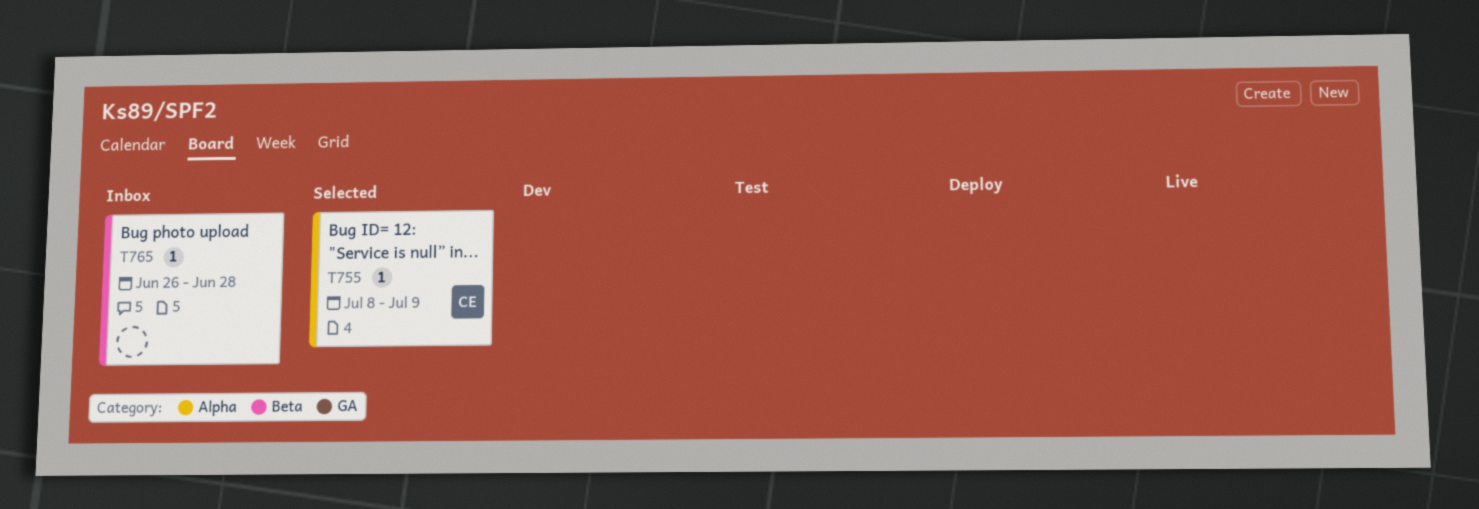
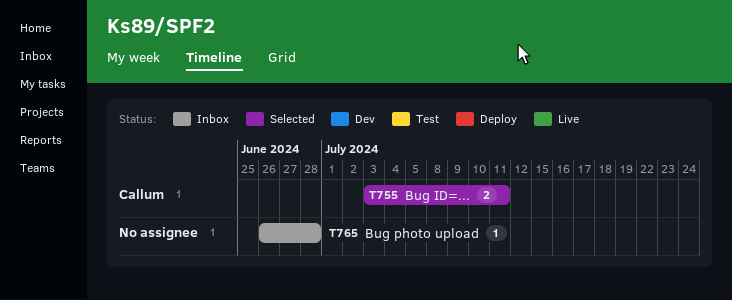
T755, estimate: 1 -> 2
T755, start: Jul 8 -> Jul 3
T755, due: Jul 9 -> Jul 11

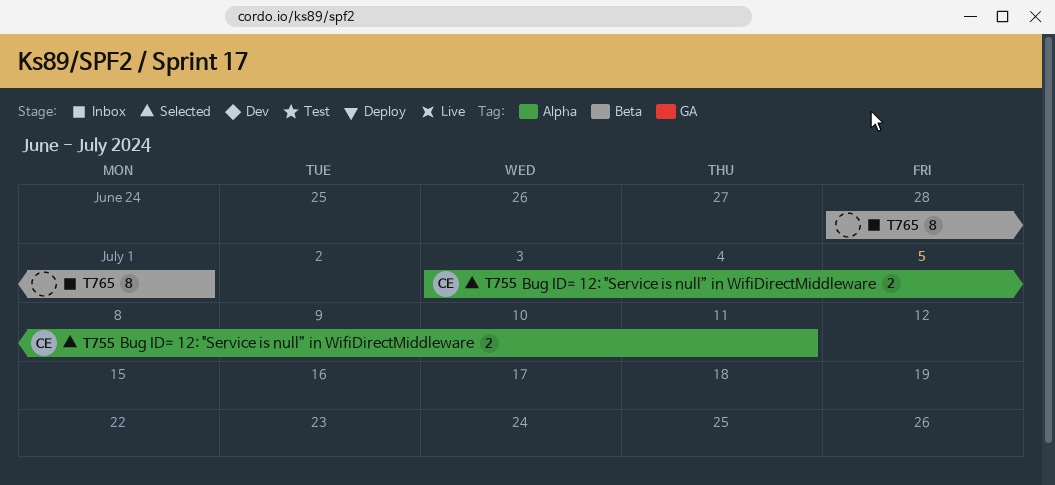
T765, estimate: 1 -> 8
T765, start: Jun 26 -> Jun 28
T765, due: Jun 28 -> Jul 1

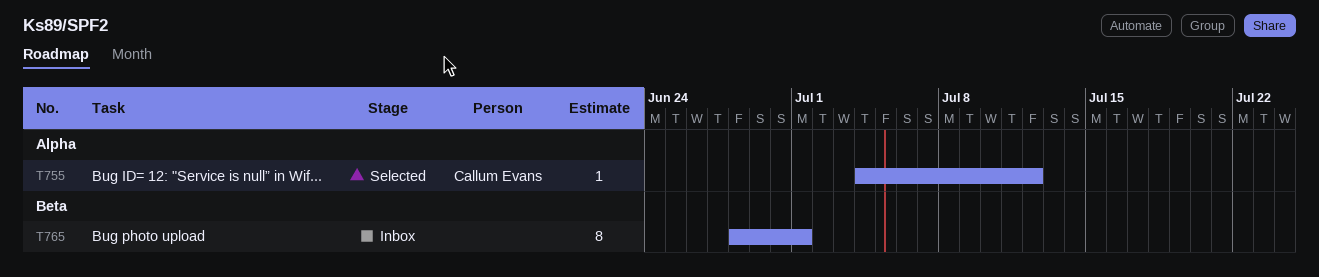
T755, estimate: 2 -> 1
T755, start: Jul 3 -> Jul 4
T755, due: Jul 11 -> Jul 12

